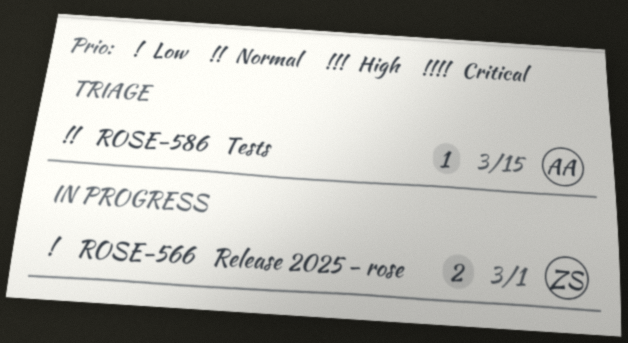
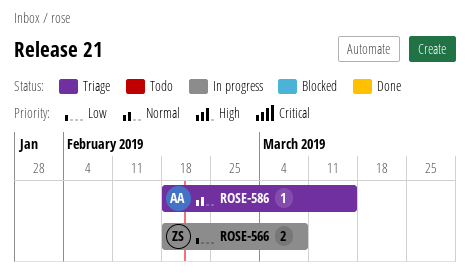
ROSE-566, due: Mar 1 -> Mar 8

